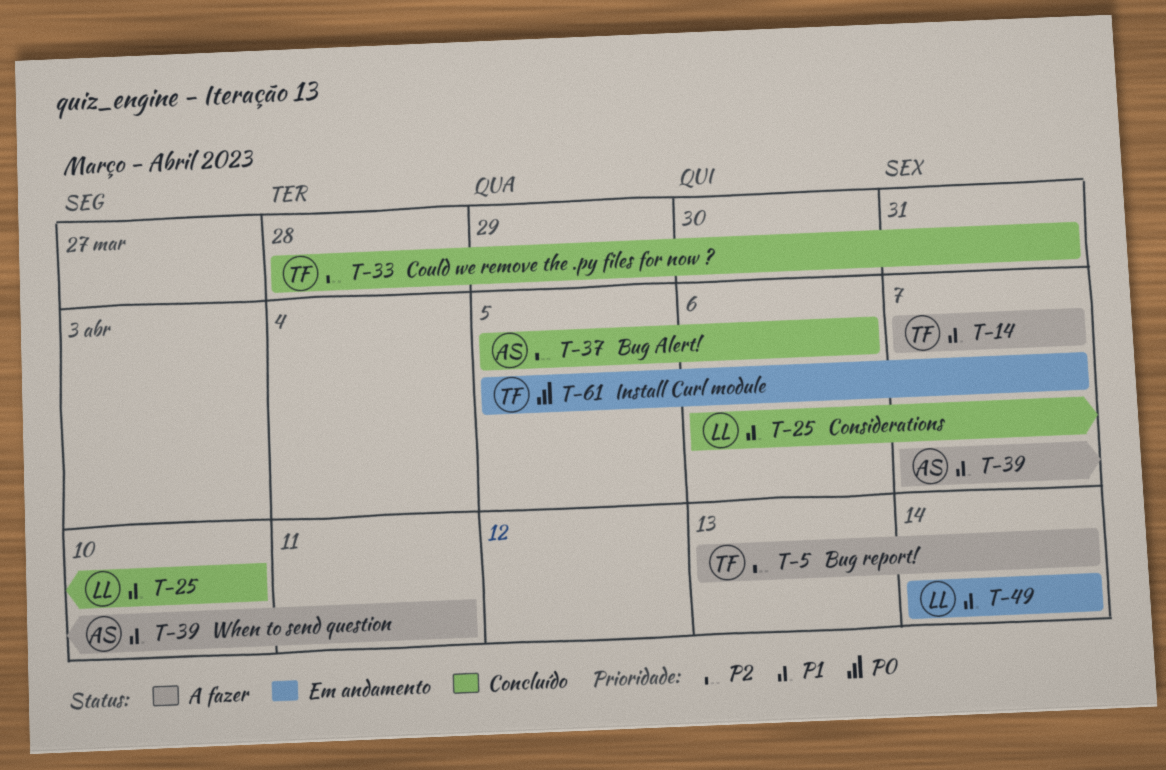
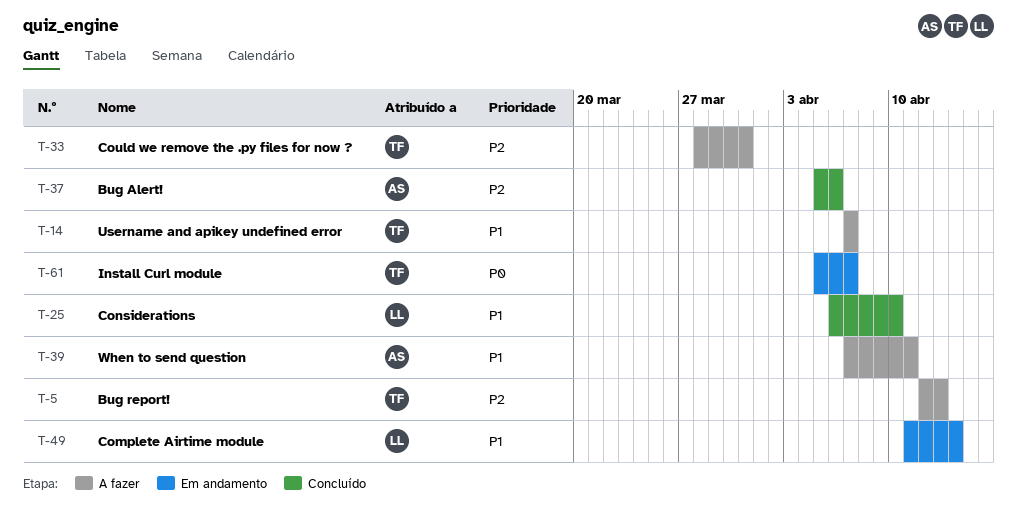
T-5, start: Apr 13 -> Apr 12
T-5, due: Apr 14 -> Apr 13
T-33, status: Concluído -> A fazer
T-49, start: Apr 14 -> Apr 11

